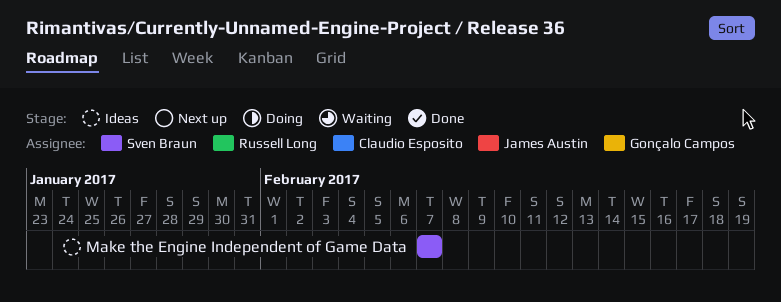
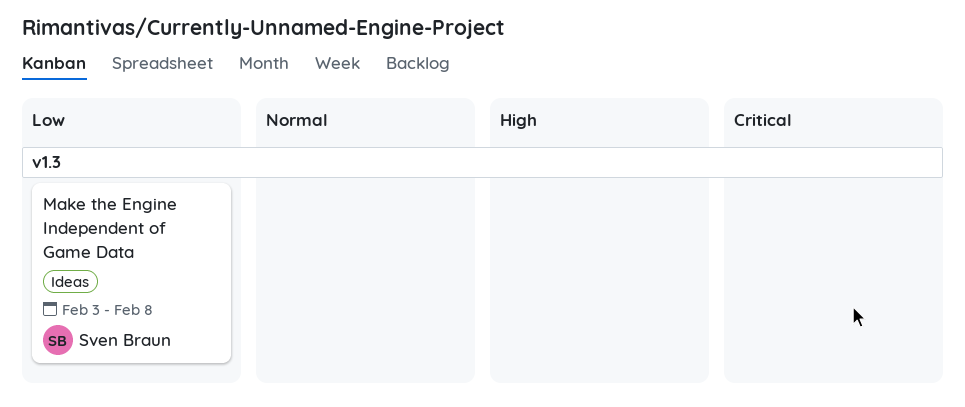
Make the Engine Independent of Game Data, start: Feb 7 -> Feb 3
Make the Engine Independent of Game Data, due: Feb 7 -> Feb 8

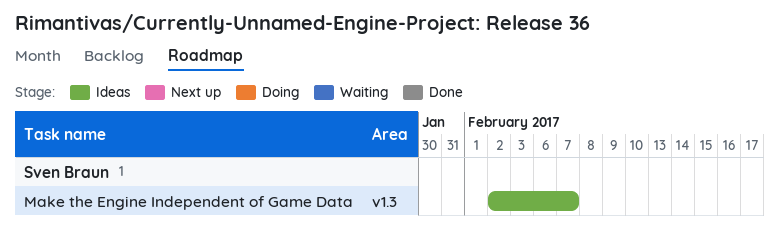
Make the Engine Independent of Game Data, start: Feb 3 -> Feb 2
Make the Engine Independent of Game Data, due: Feb 8 -> Feb 7

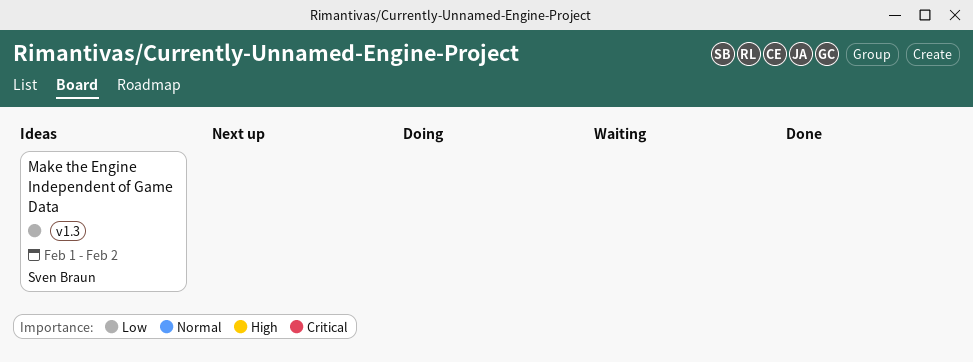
Make the Engine Independent of Game Data, start: Feb 2 -> Feb 1
Make the Engine Independent of Game Data, due: Feb 7 -> Feb 2

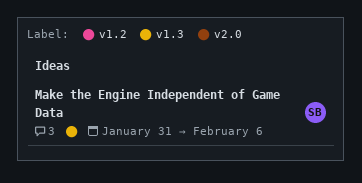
Make the Engine Independent of Game Data, start: Feb 1 -> Jan 31
Make the Engine Independent of Game Data, due: Feb 2 -> Feb 6

